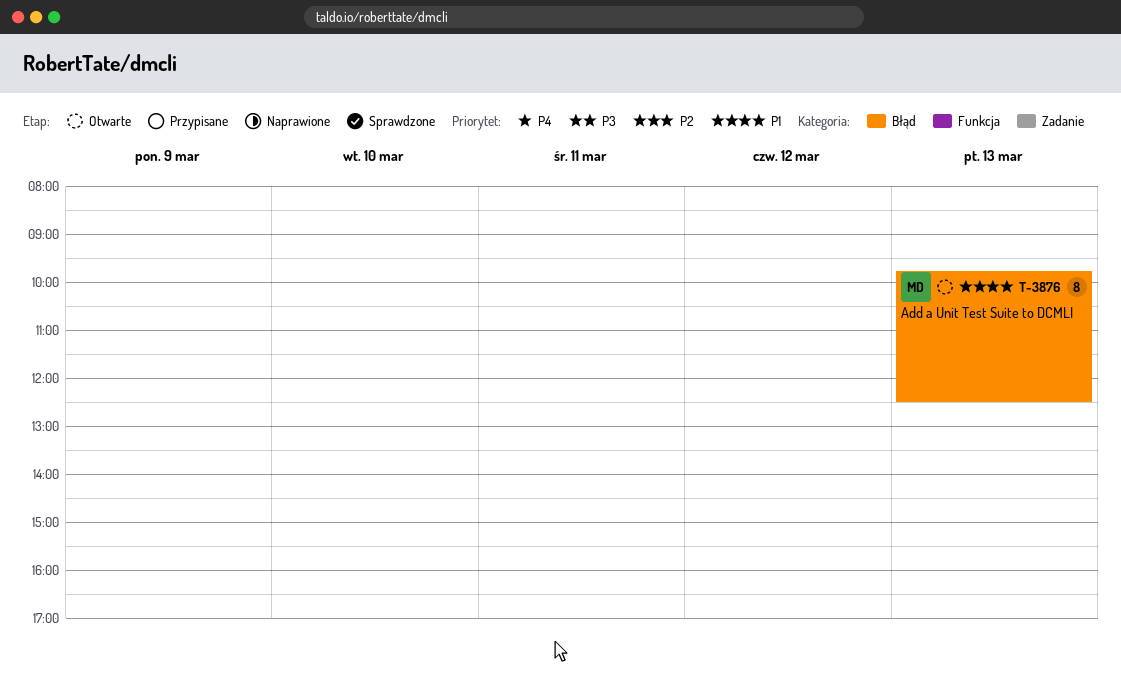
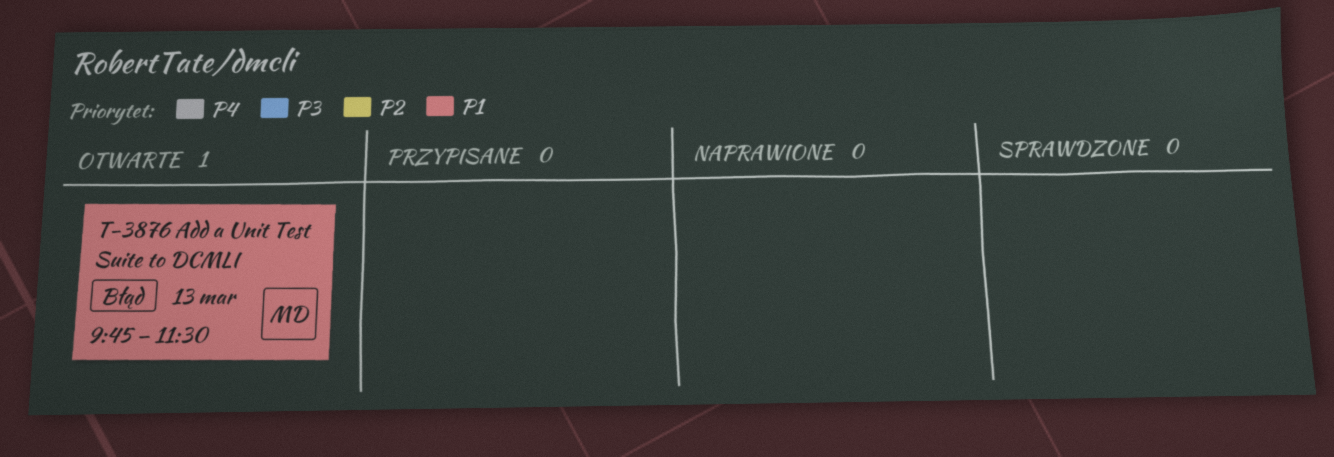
T-3876, ends: 12:30 -> 11:30

